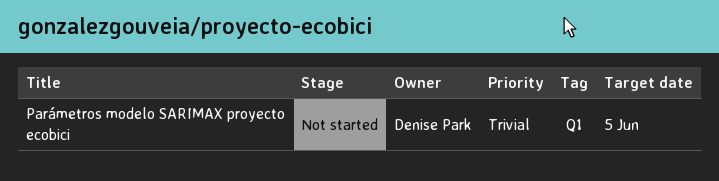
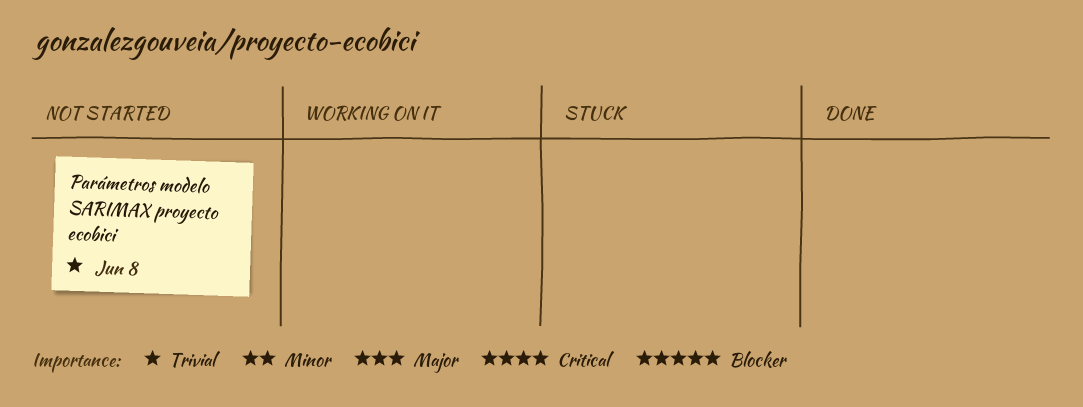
Parámetros modelo SARIMAX proyecto ecobici, due: Jun 5 -> Jun 8

